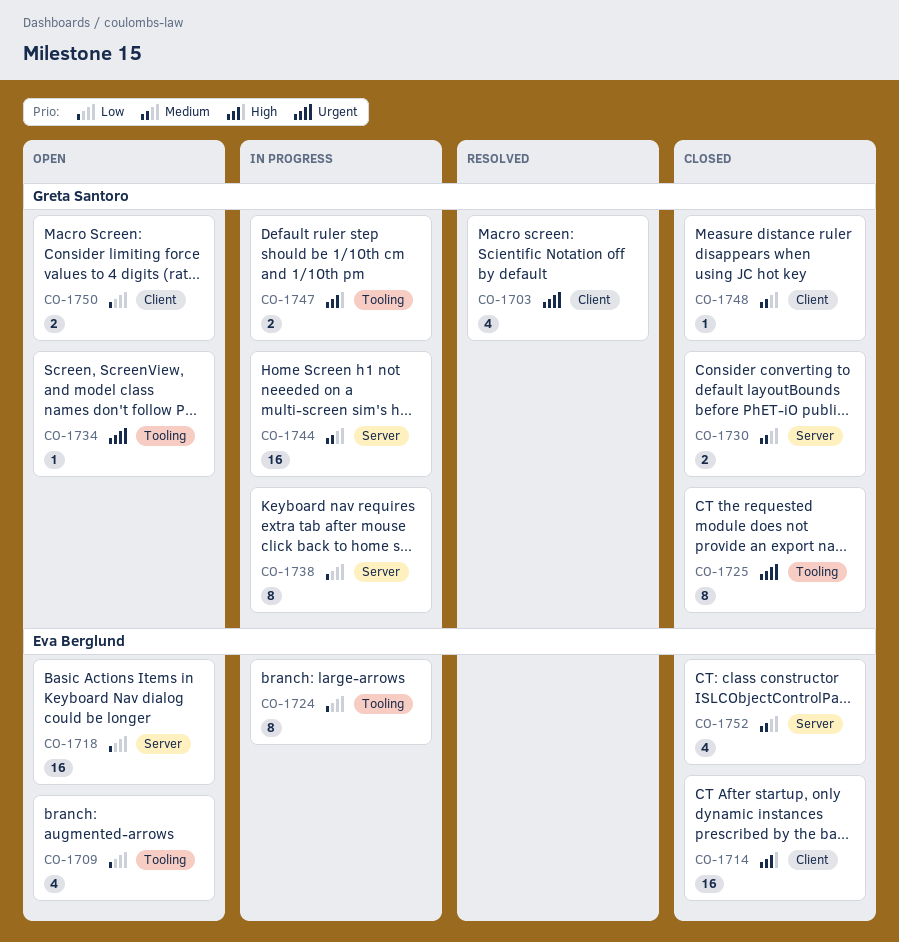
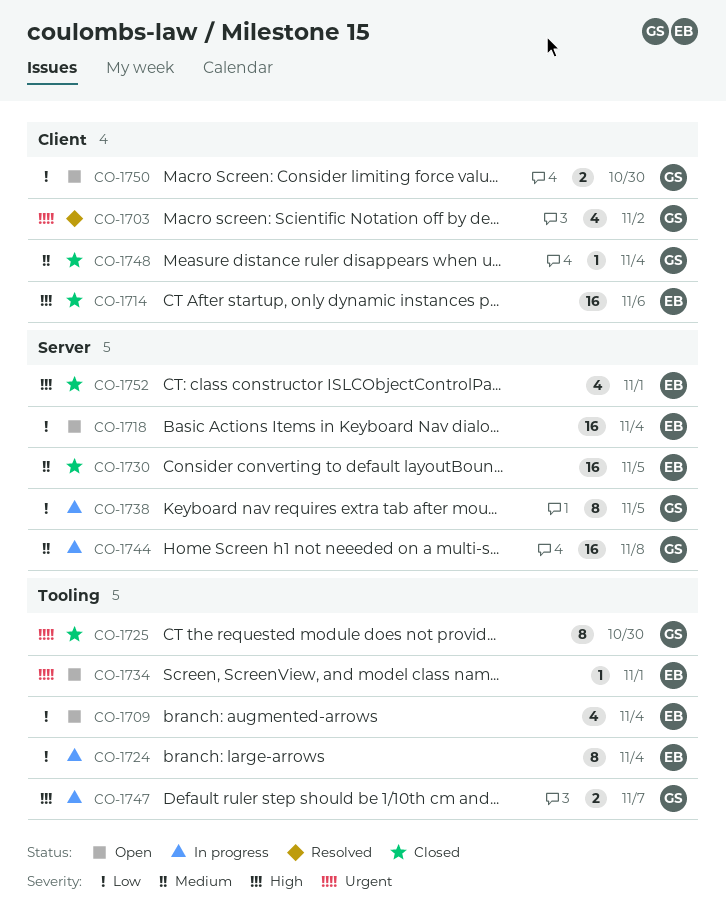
CO-1730, owner: Greta Santoro -> Eva Berglund
CO-1730, estimate: 2 -> 16
CO-1734, owner: Greta Santoro -> Eva Berglund
CO-1752, priority: Medium -> High

